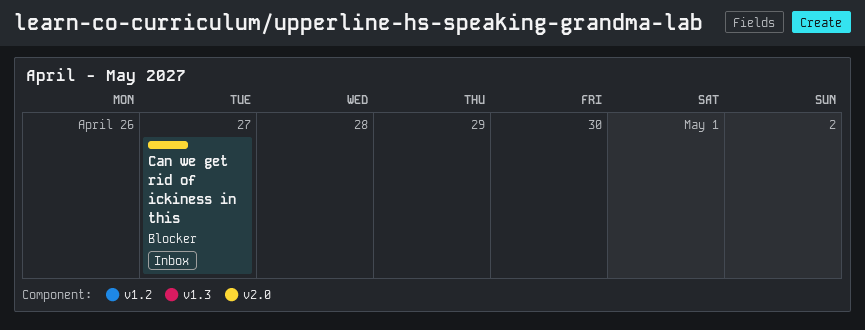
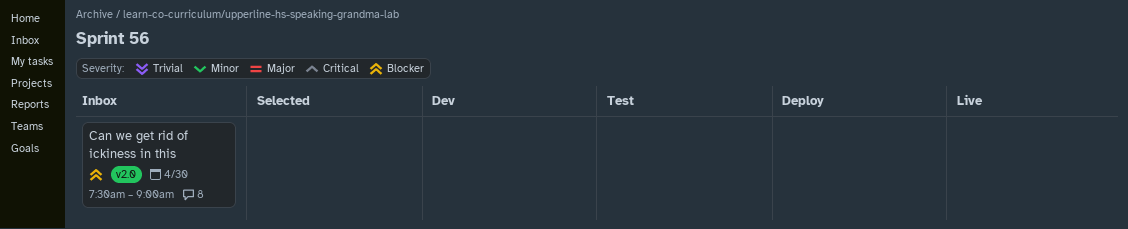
Can we get rid of ickiness in this, day: Apr 27 -> Apr 30

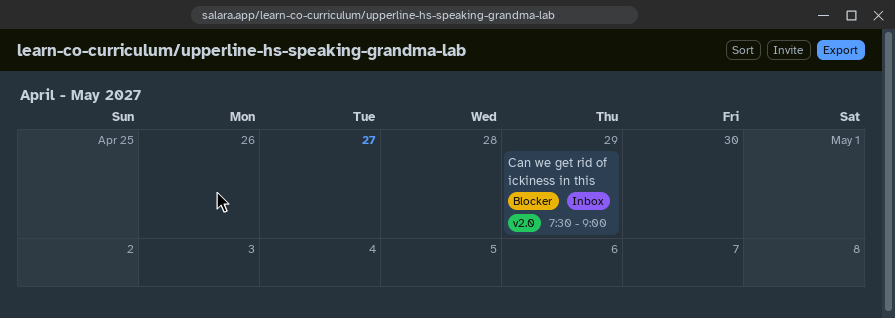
Can we get rid of ickiness in this, day: Apr 30 -> Apr 29

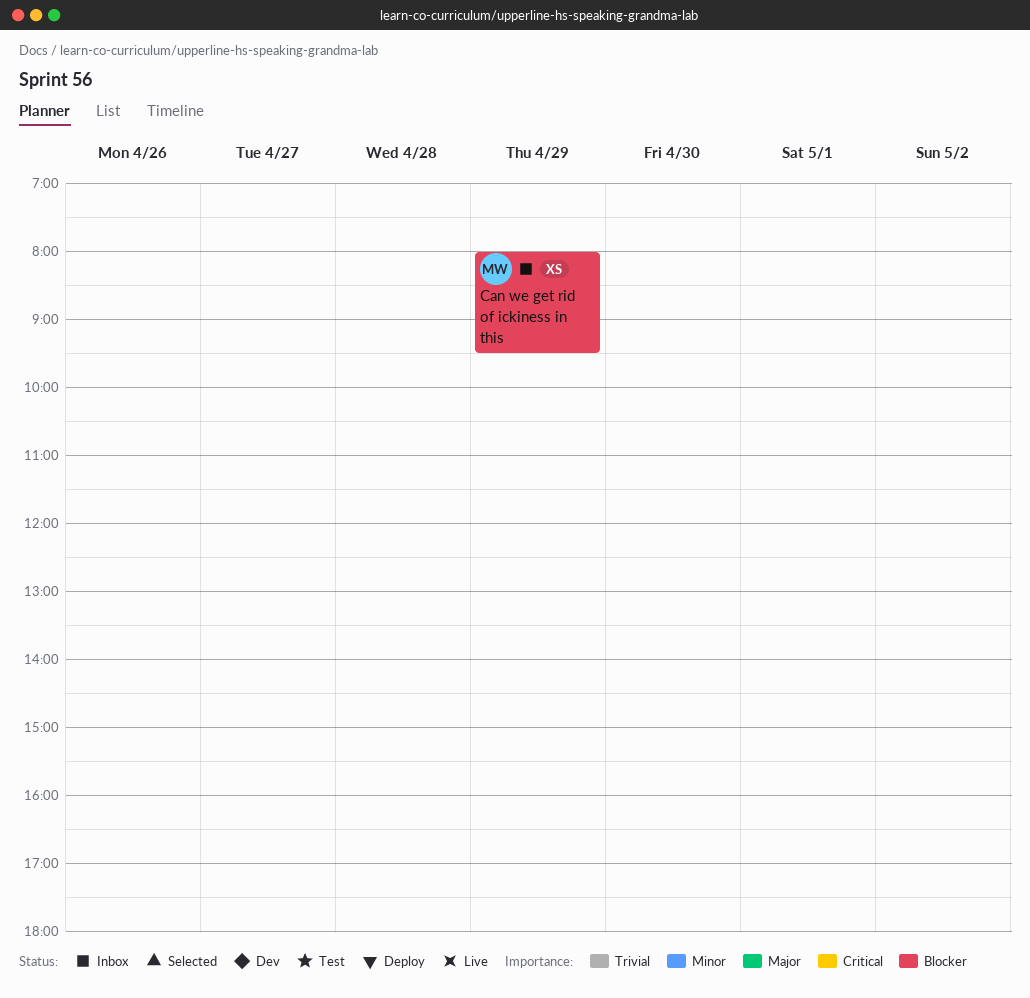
Can we get rid of ickiness in this, begins: 07:30 -> 08:00
Can we get rid of ickiness in this, ends: 09:00 -> 09:30

